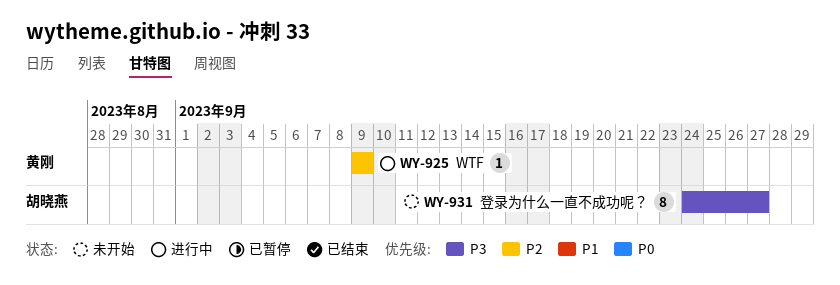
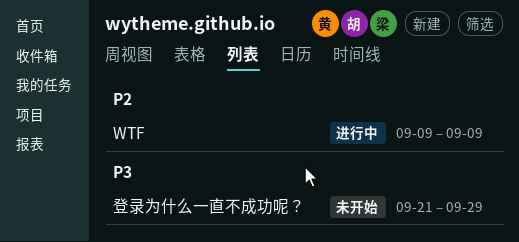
登录为什么一直不成功呢？, start: Sep 24 -> Sep 21
登录为什么一直不成功呢？, due: Sep 27 -> Sep 29

